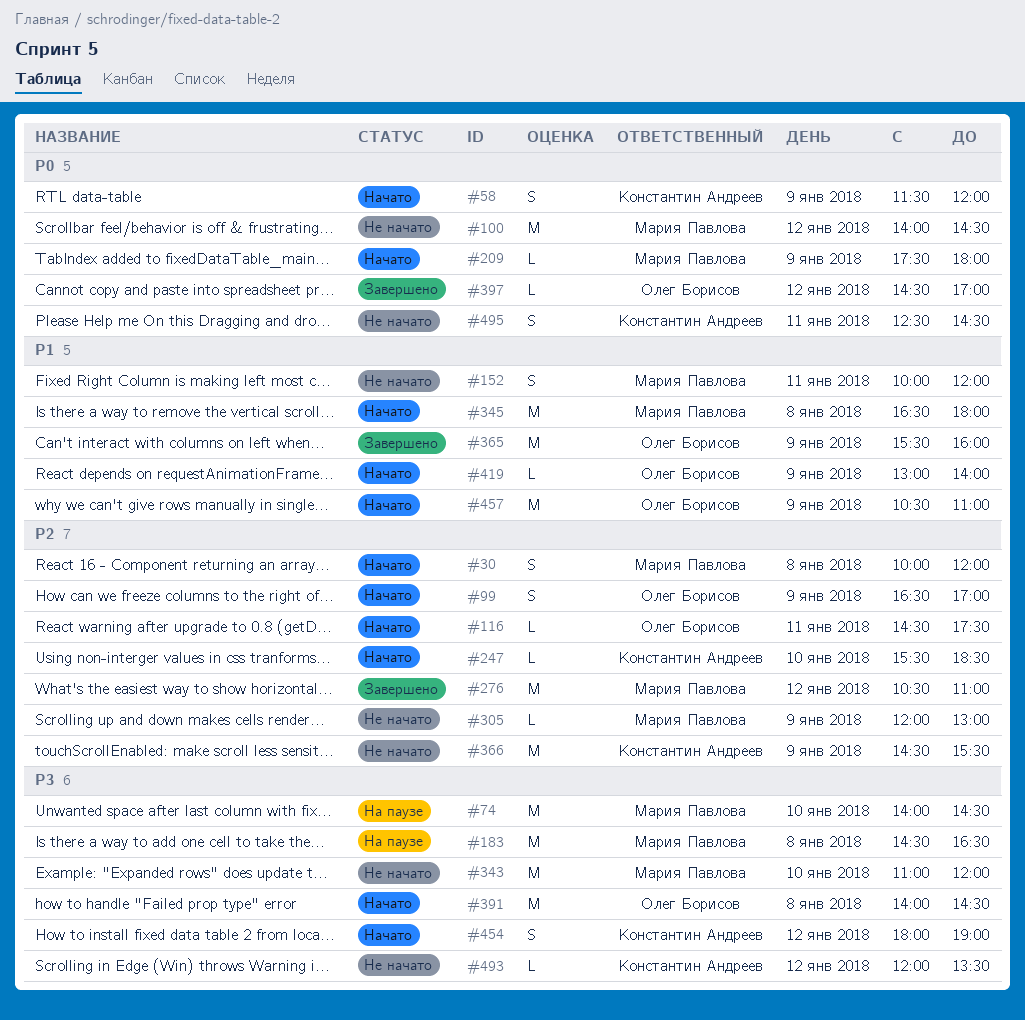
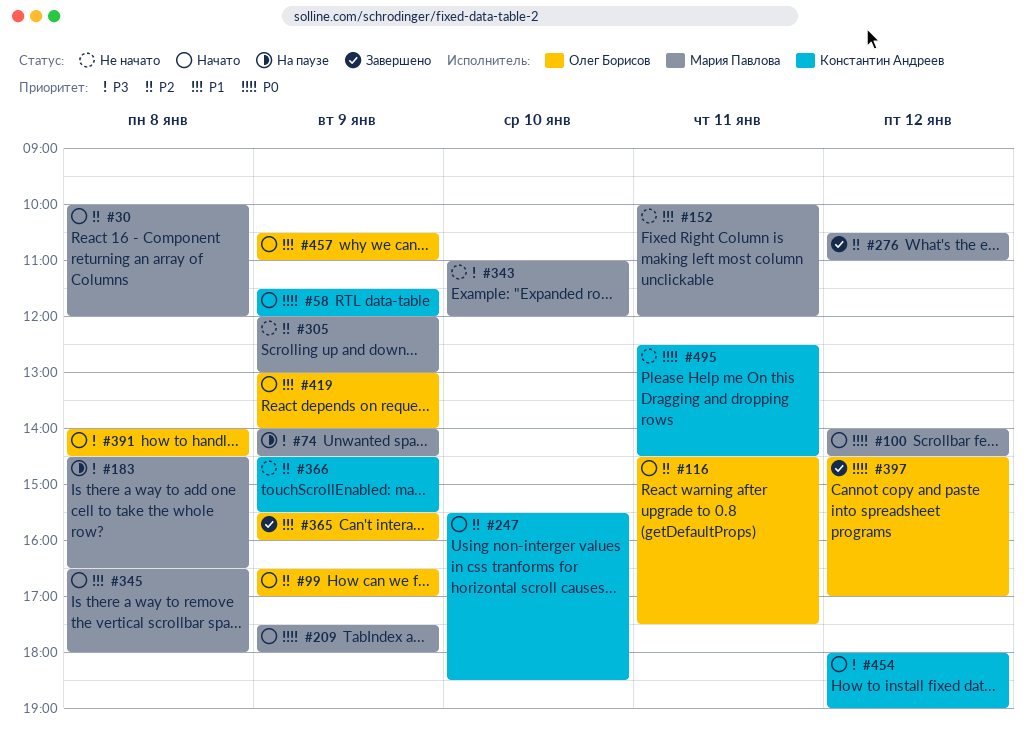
#74, day: Jan 10 -> Jan 9
#100, status: Не начато -> Начато
#493: present -> none

